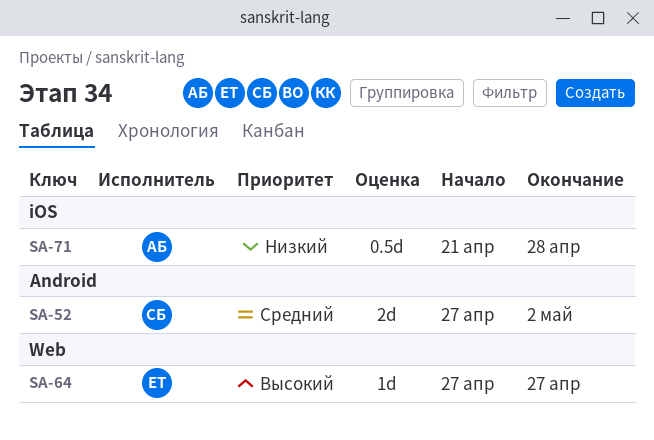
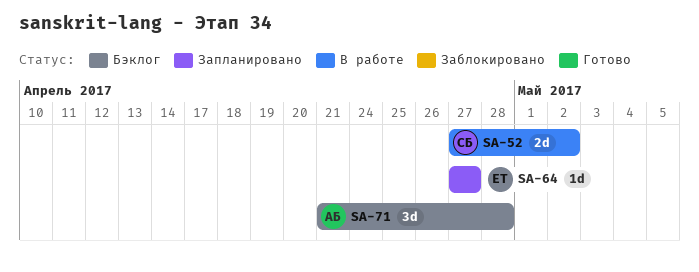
SA-71, estimate: 0.5d -> 3d

